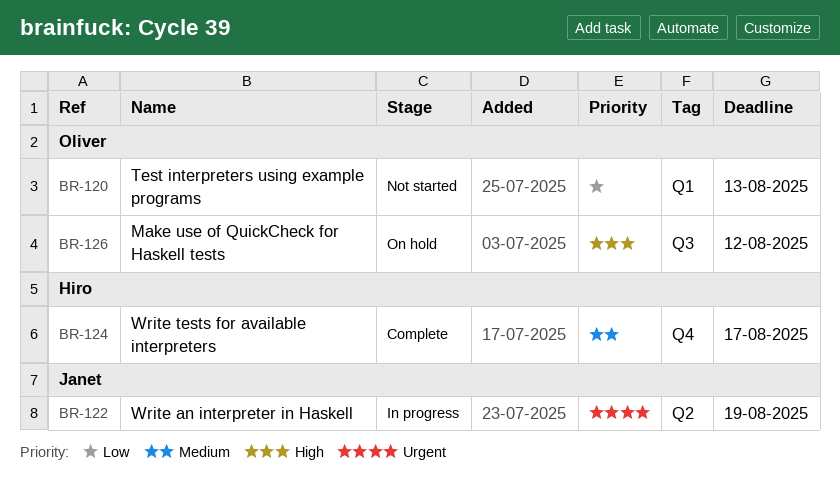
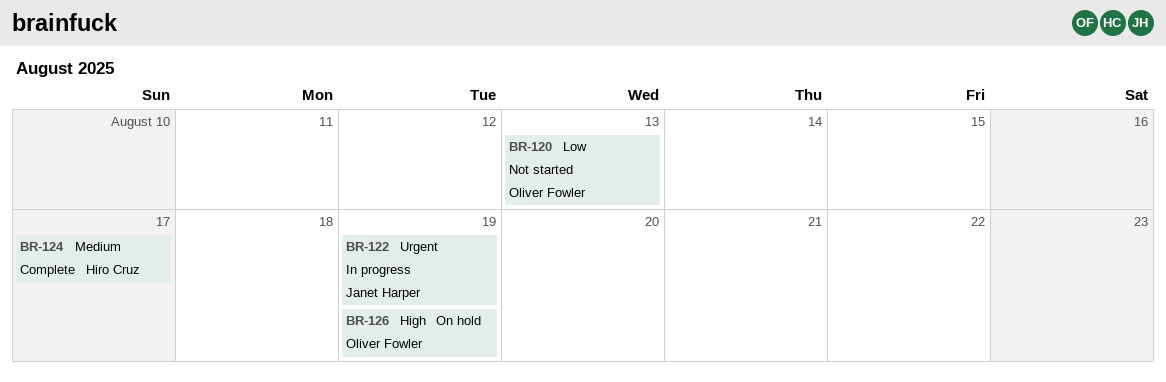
BR-126, due: Aug 12 -> Aug 19

